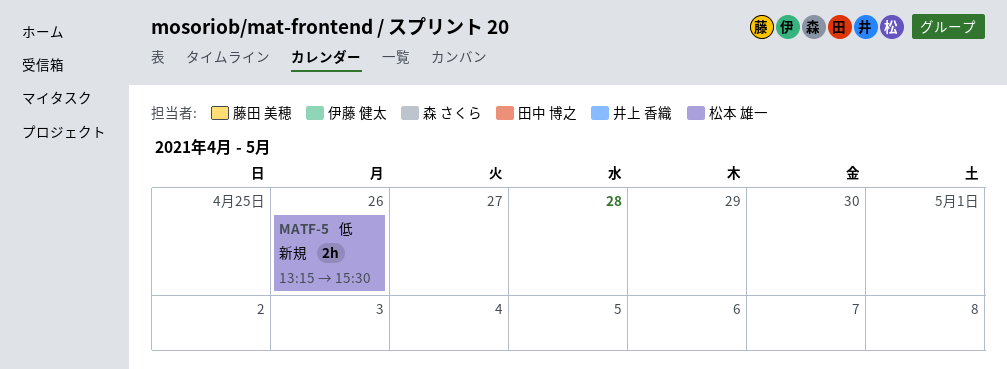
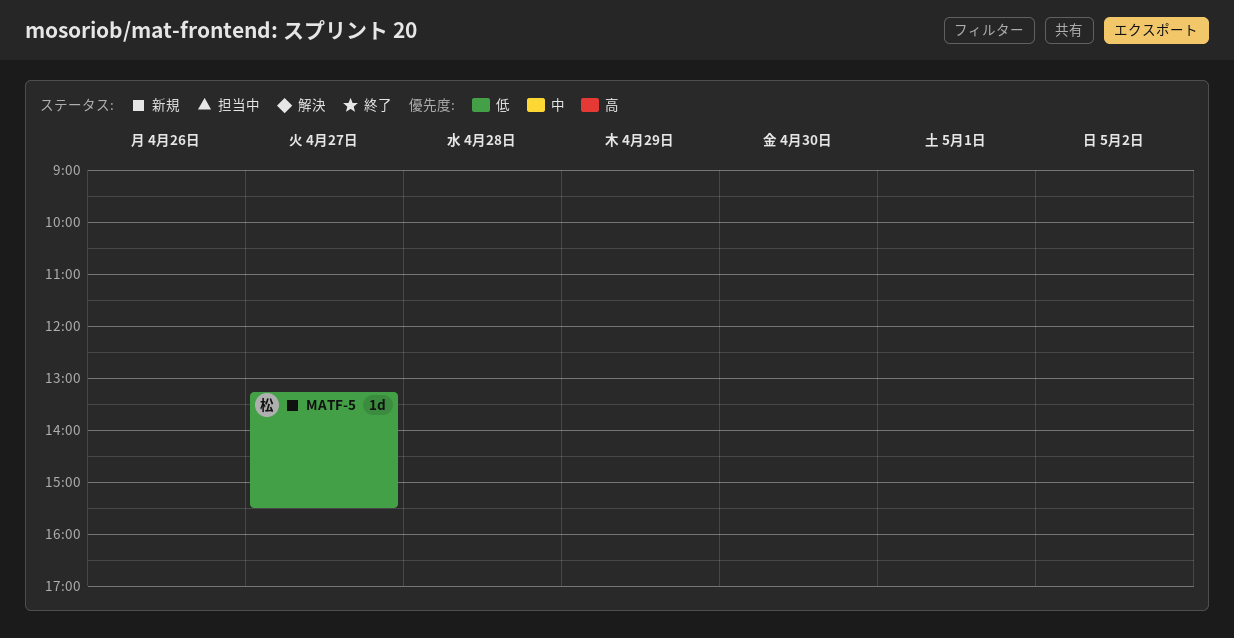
MATF-5, estimate: 2h -> 1d
MATF-5, day: Apr 26 -> Apr 27

